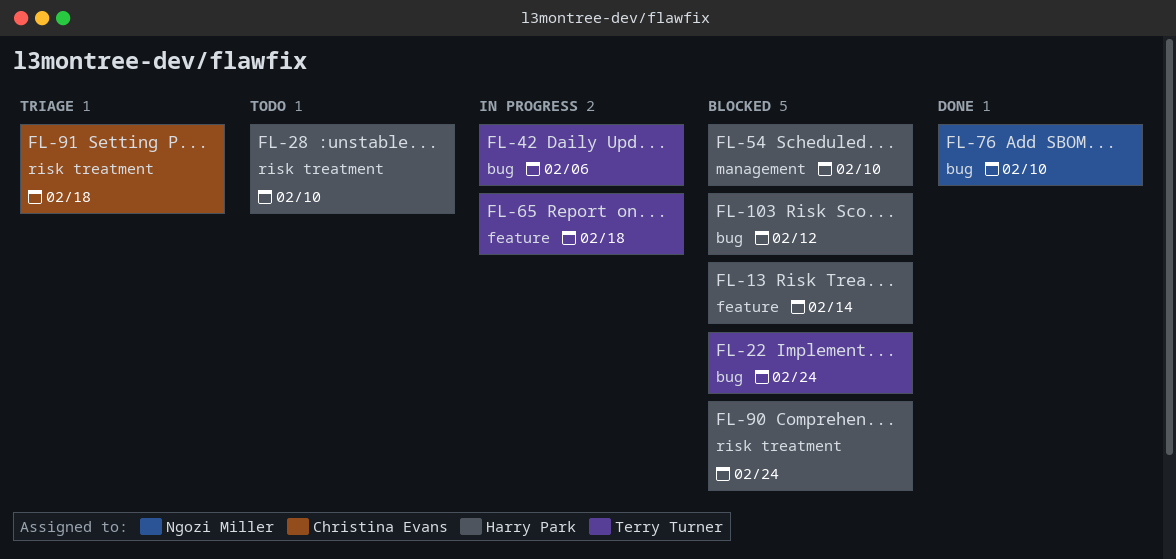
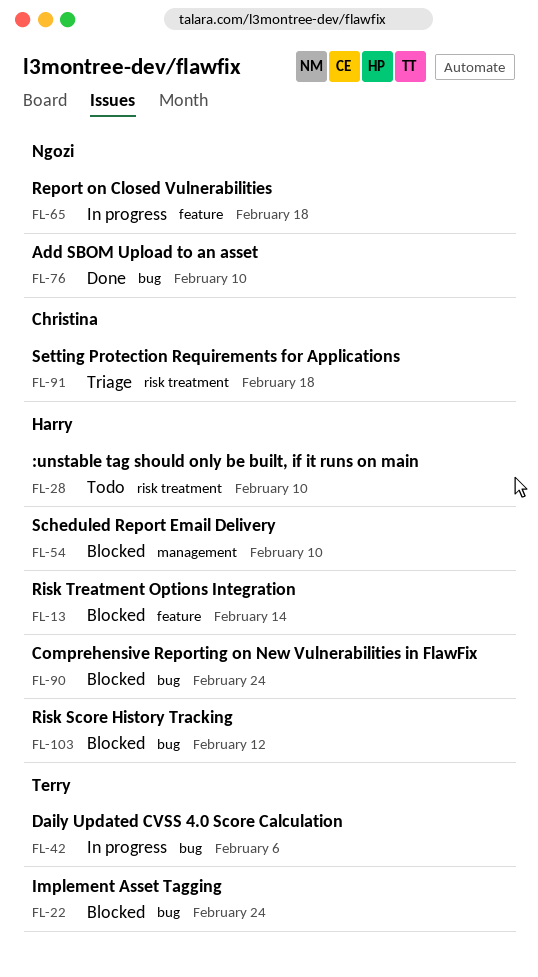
FL-65, owner: Terry Turner -> Ngozi Miller
FL-90, label: risk treatment -> bug

